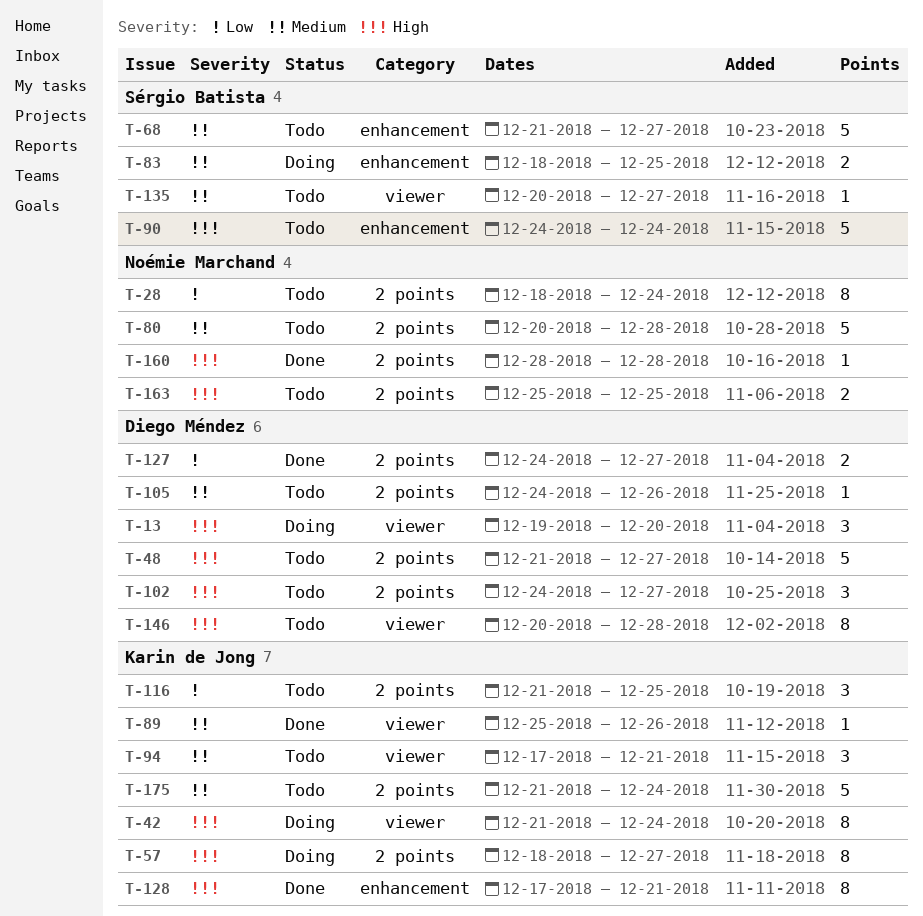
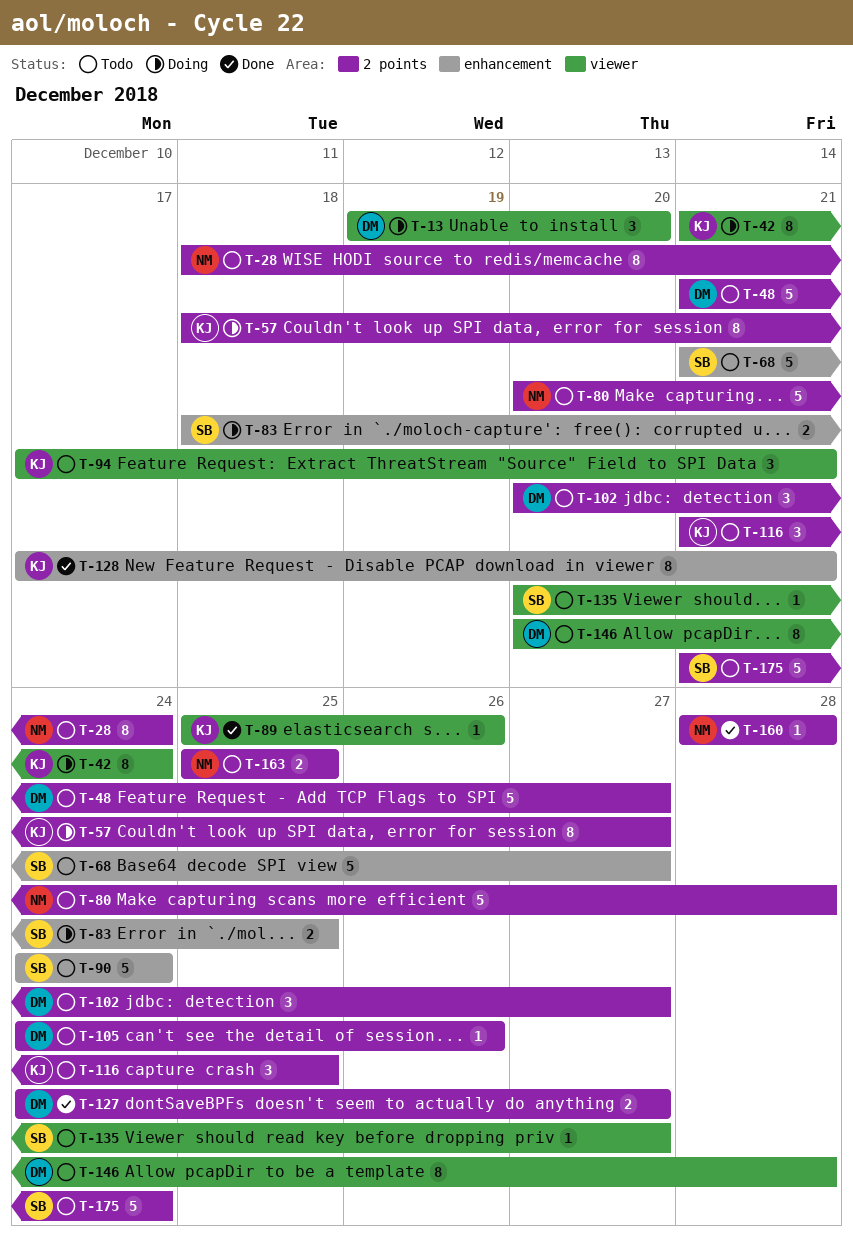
T-102, start: Dec 24 -> Dec 20
T-175, owner: Karin de Jong -> Sérgio Batista

